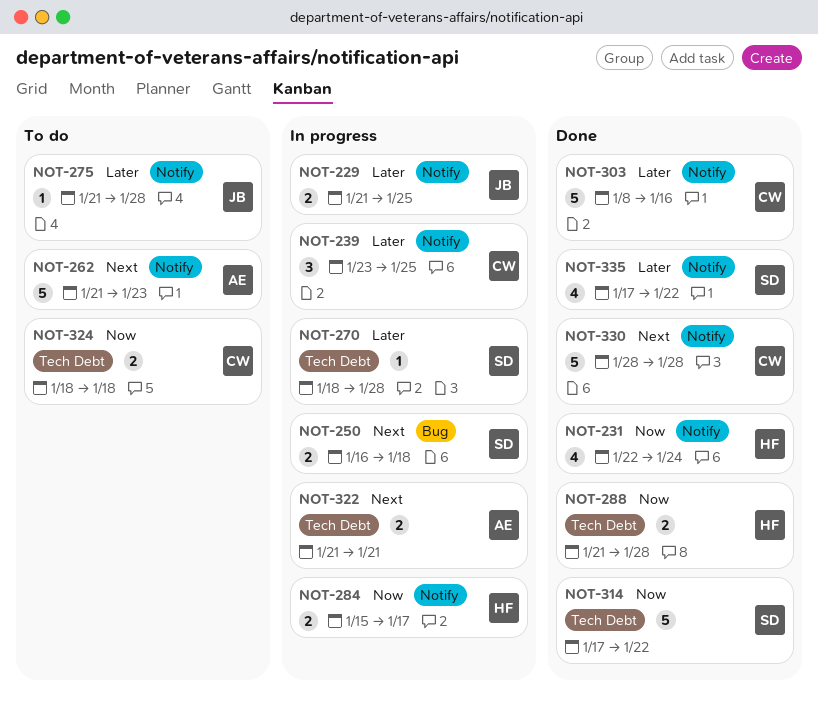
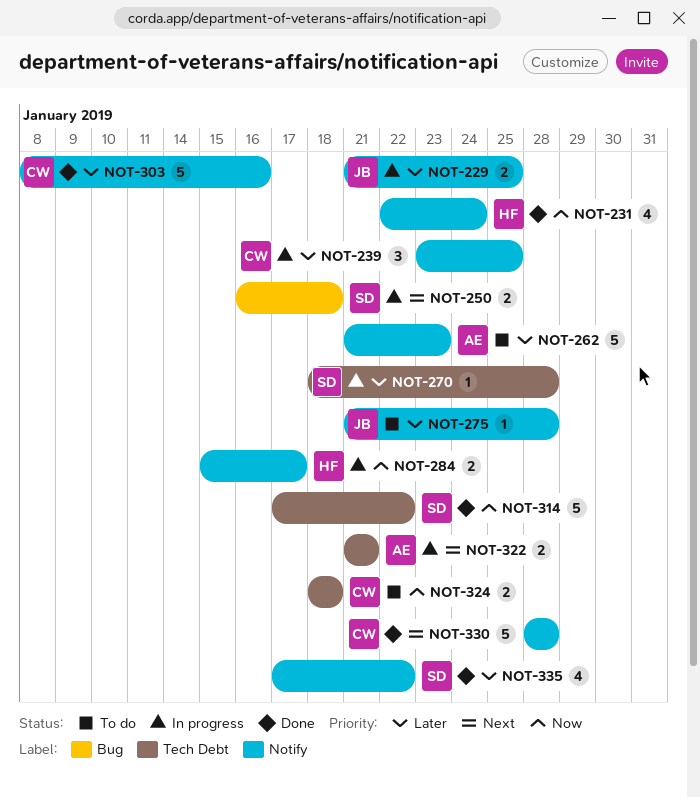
NOT-262, priority: Next -> Later
NOT-288: present -> none

